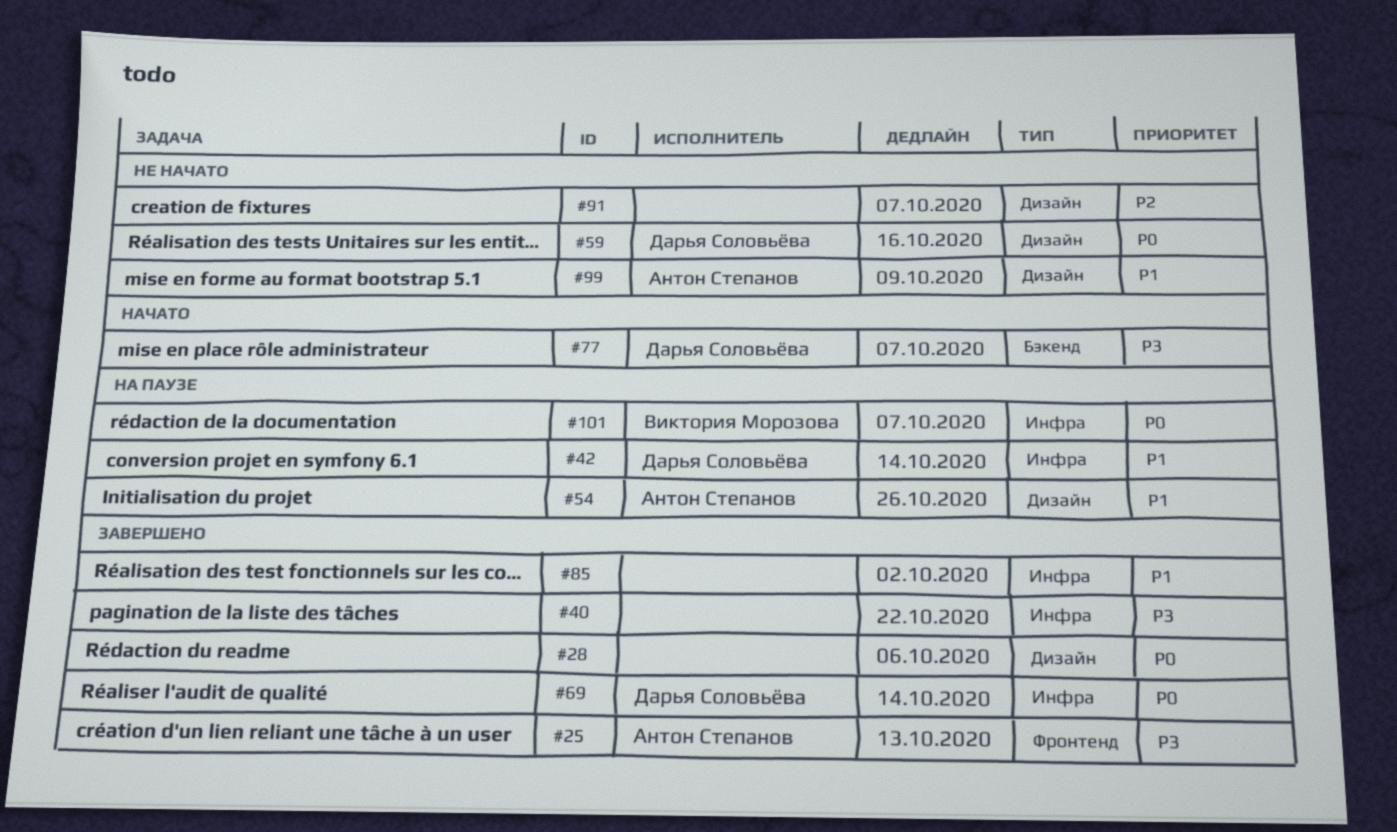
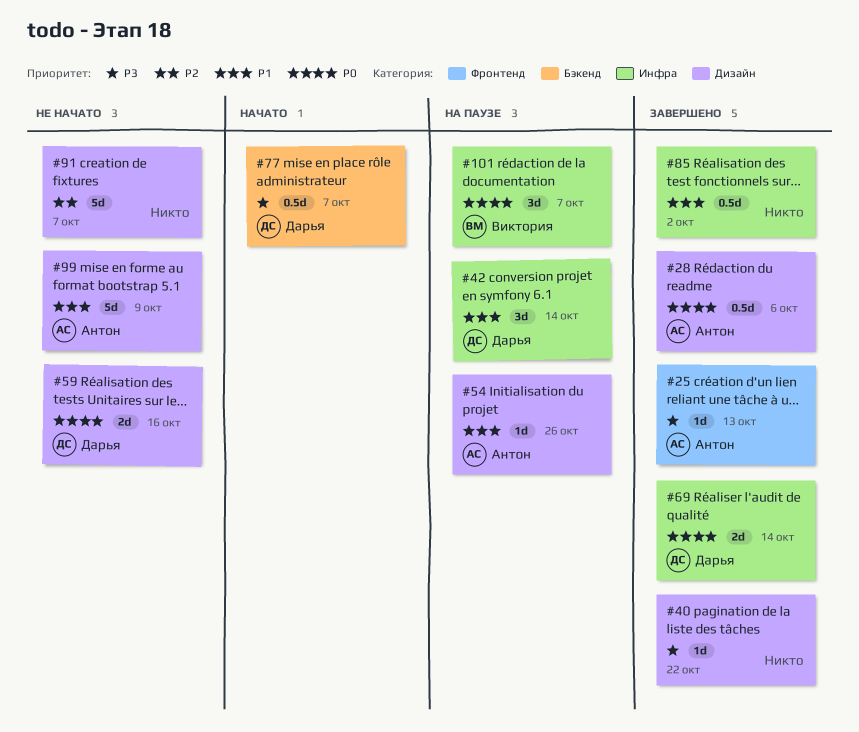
#28, owner: none -> Антон Степанов
#40, label: Инфра -> Дизайн

